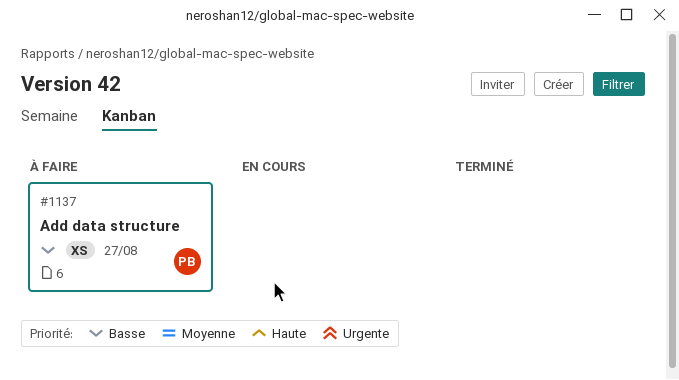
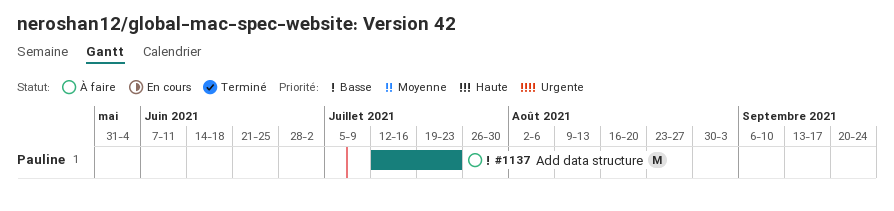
#1137, estimate: XS -> M
#1137, due: Aug 27 -> Jul 23

